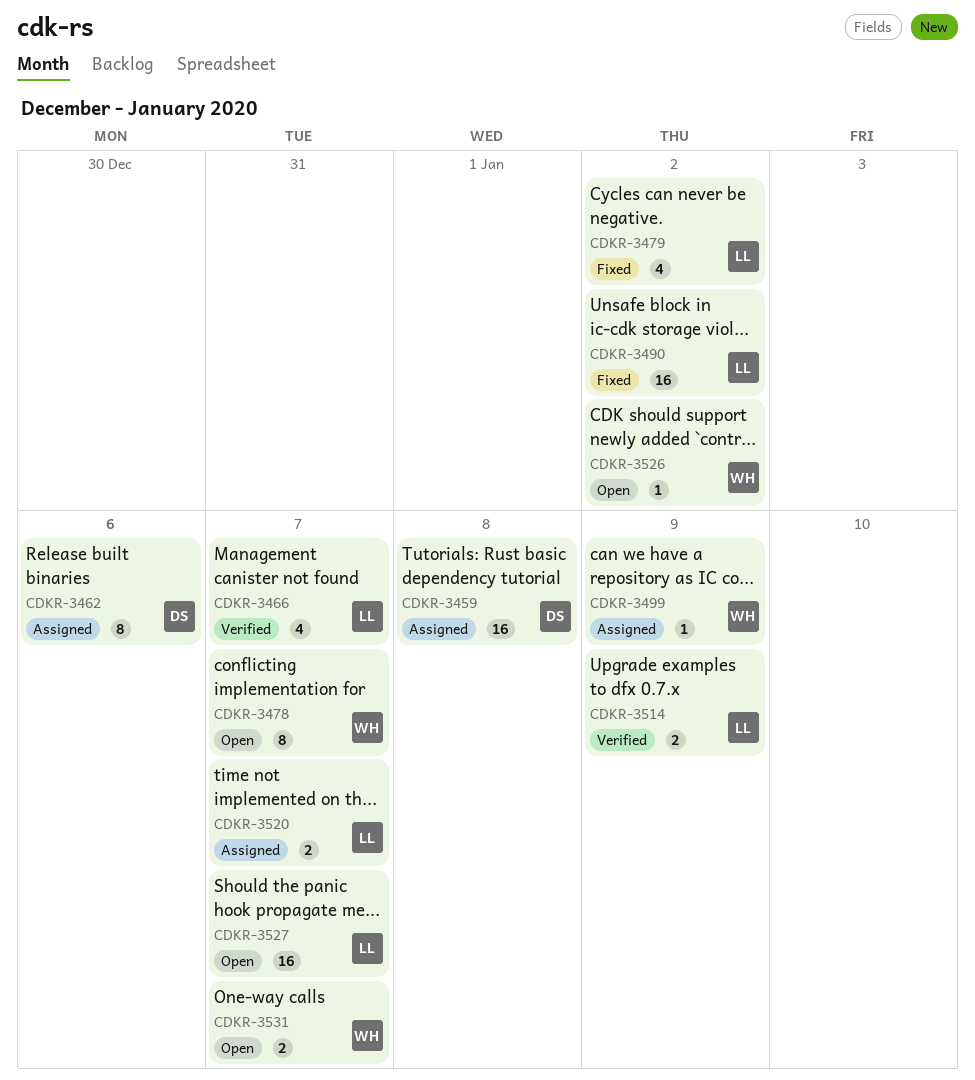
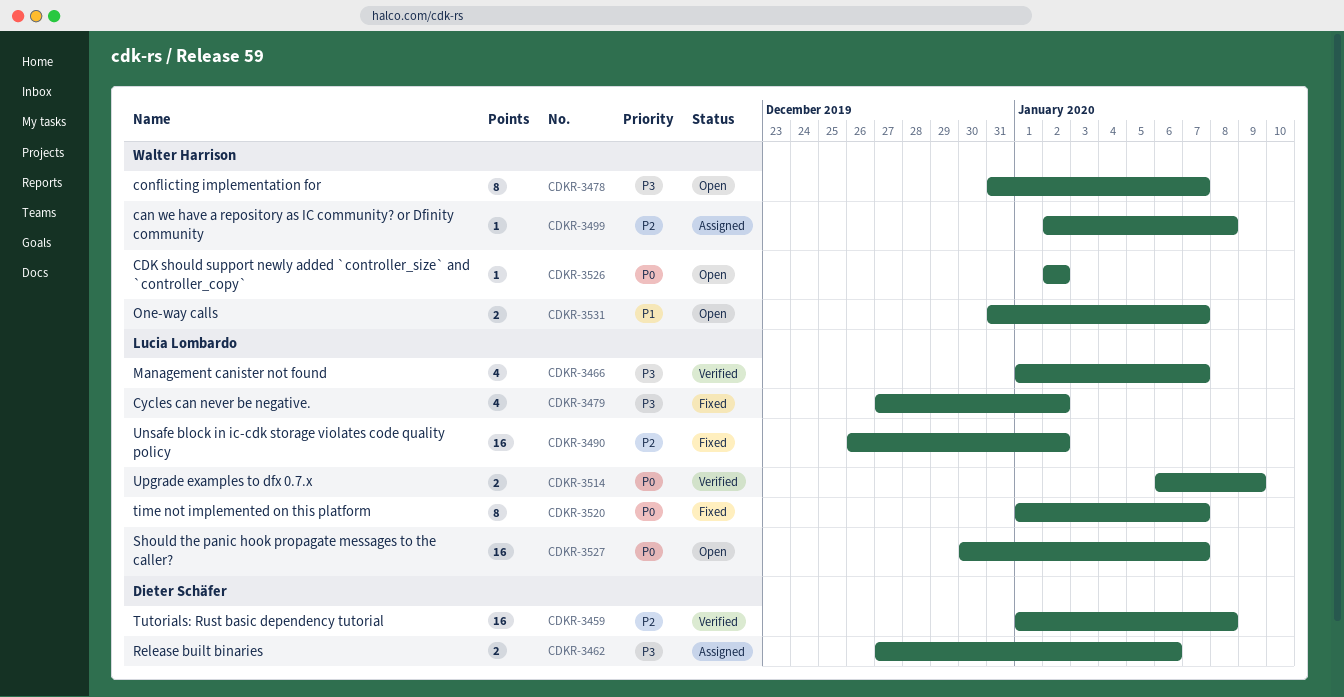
CDKR-3459, status: Assigned -> Verified
CDKR-3462, estimate: 8 -> 2
CDKR-3499, due: Jan 9 -> Jan 8
CDKR-3520, status: Assigned -> Fixed
CDKR-3520, estimate: 2 -> 8

